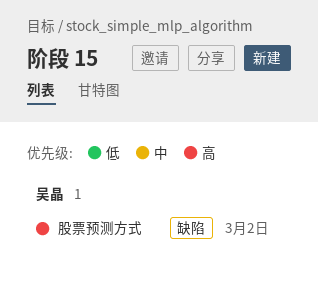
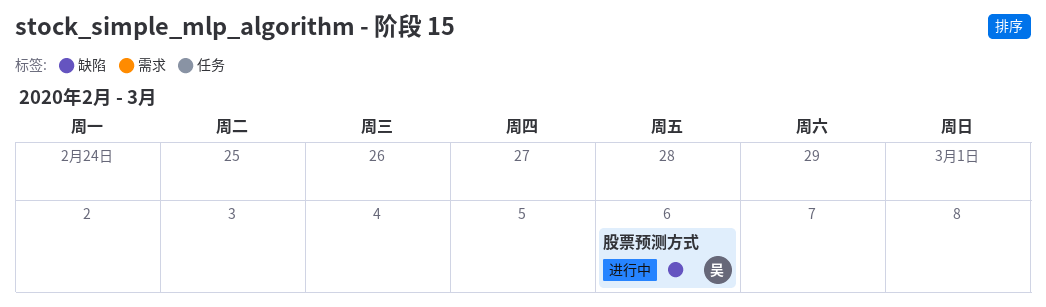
股票预测方式, due: Mar 2 -> Mar 6

